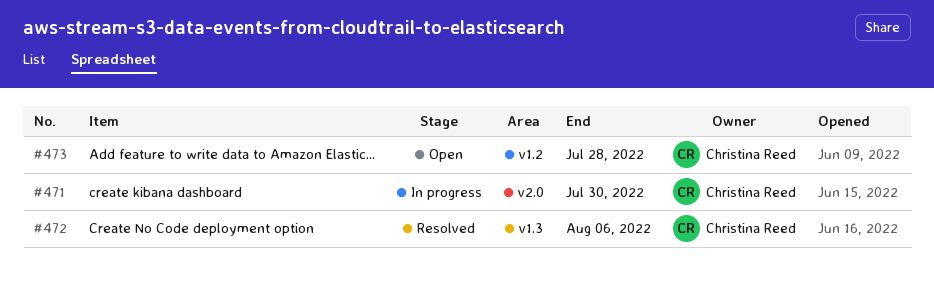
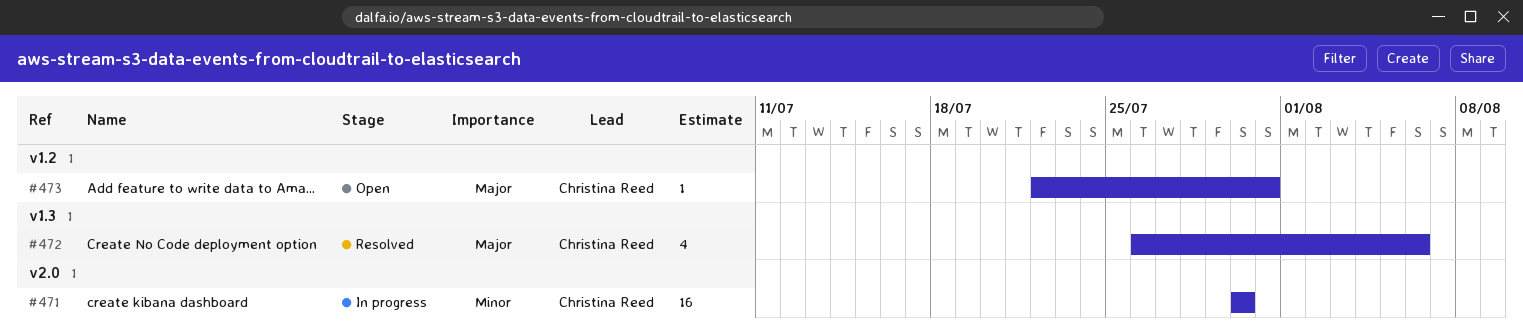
#473, due: Jul 28 -> Jul 31

